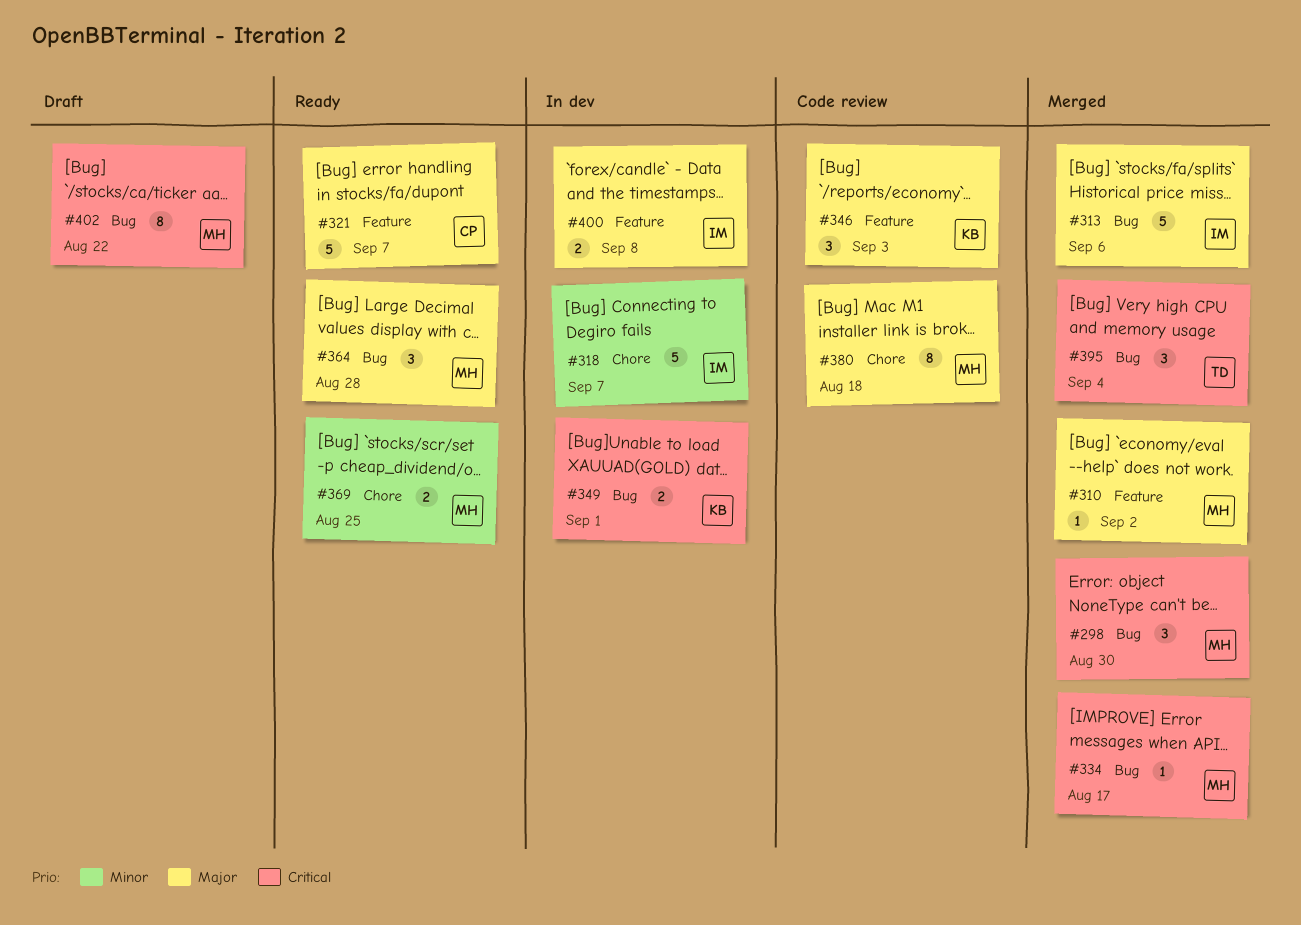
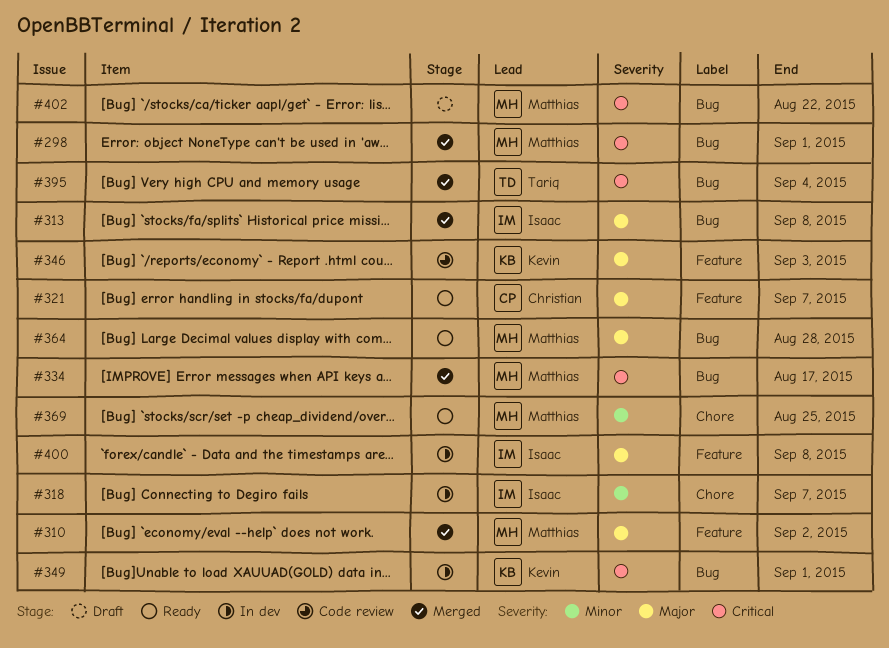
#298, due: Aug 30 -> Sep 1
#313, due: Sep 6 -> Sep 8
#380: present -> none

